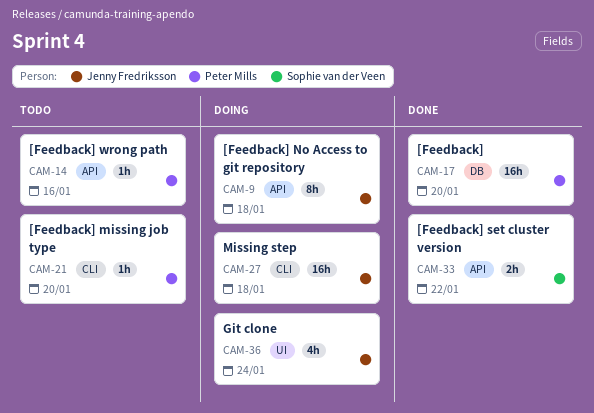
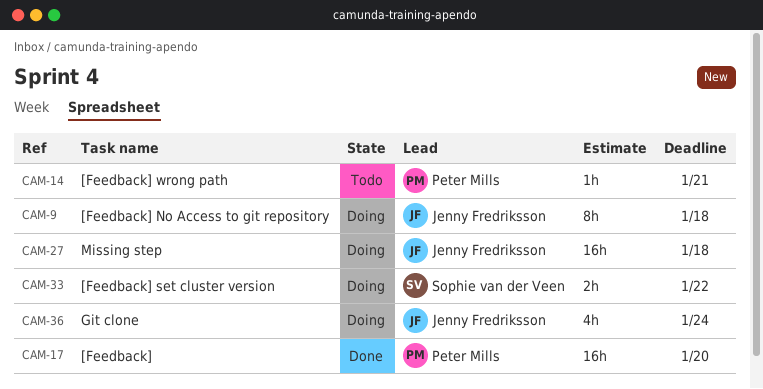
CAM-14, due: Jan 16 -> Jan 21
CAM-21: present -> none
CAM-33, status: Done -> Doing

